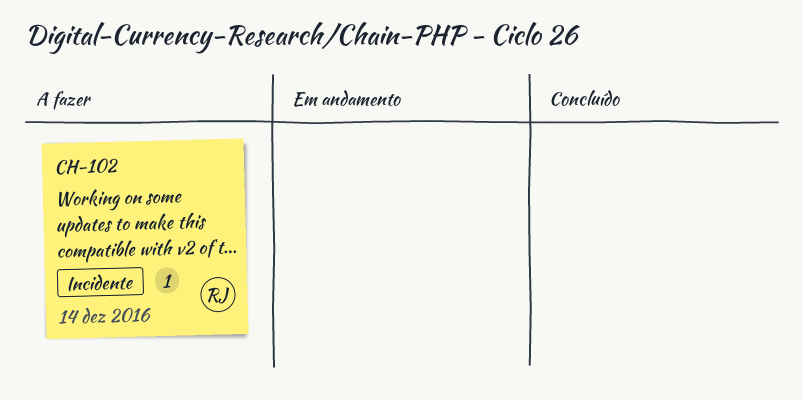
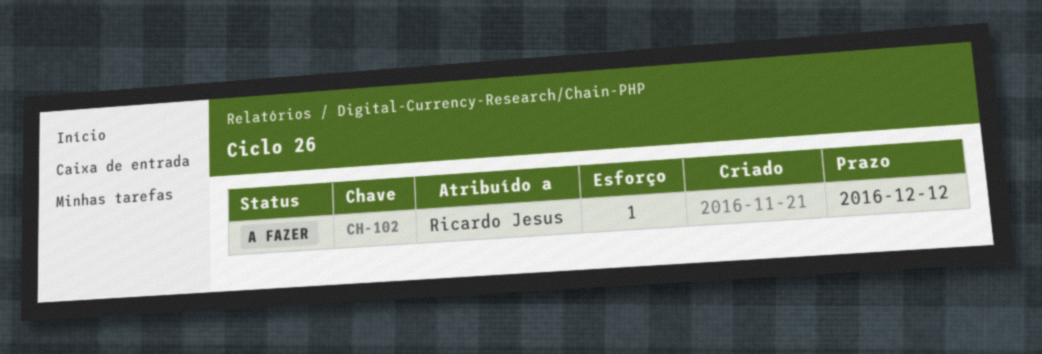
CH-102, due: Dec 14 -> Dec 12

